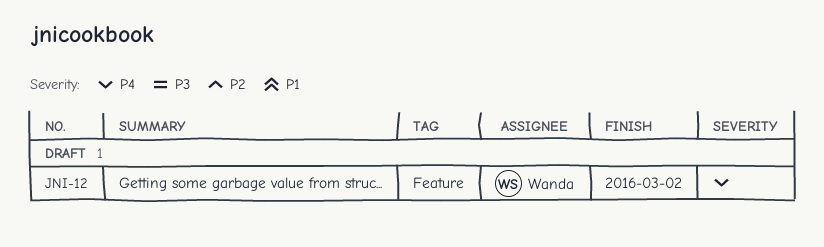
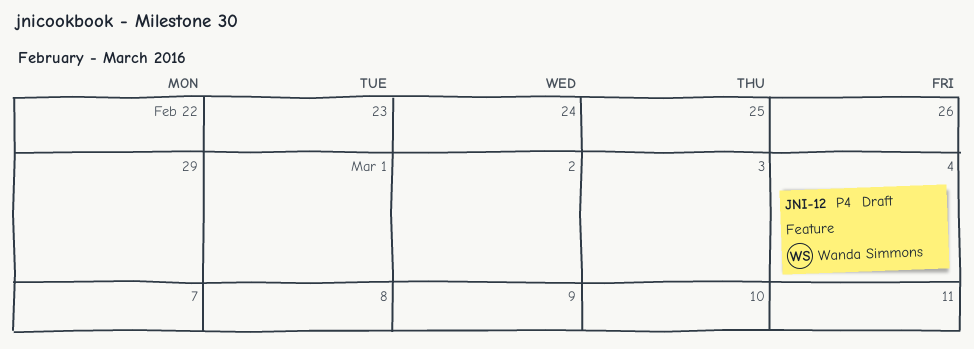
JNI-12, due: Mar 2 -> Mar 4

